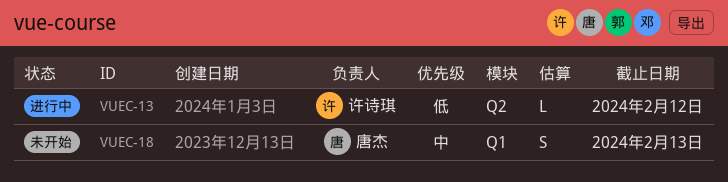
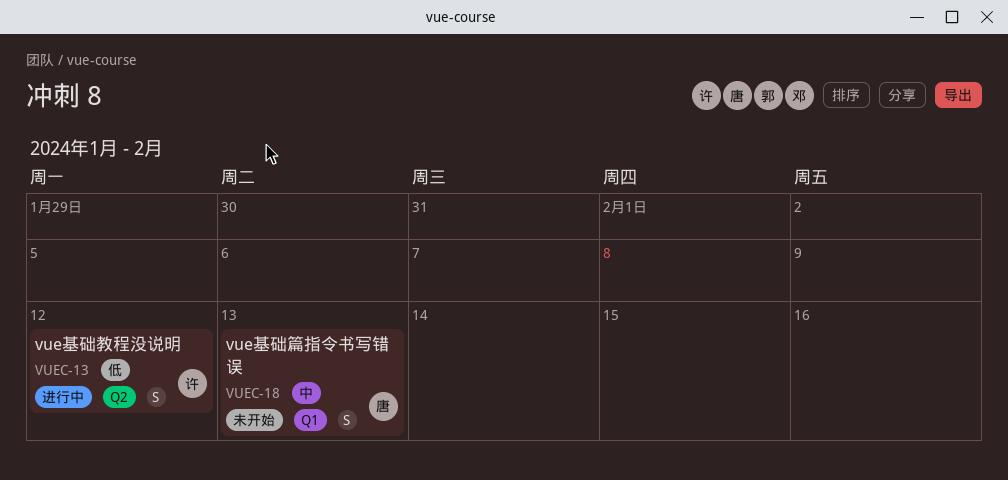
VUEC-13, estimate: L -> S

